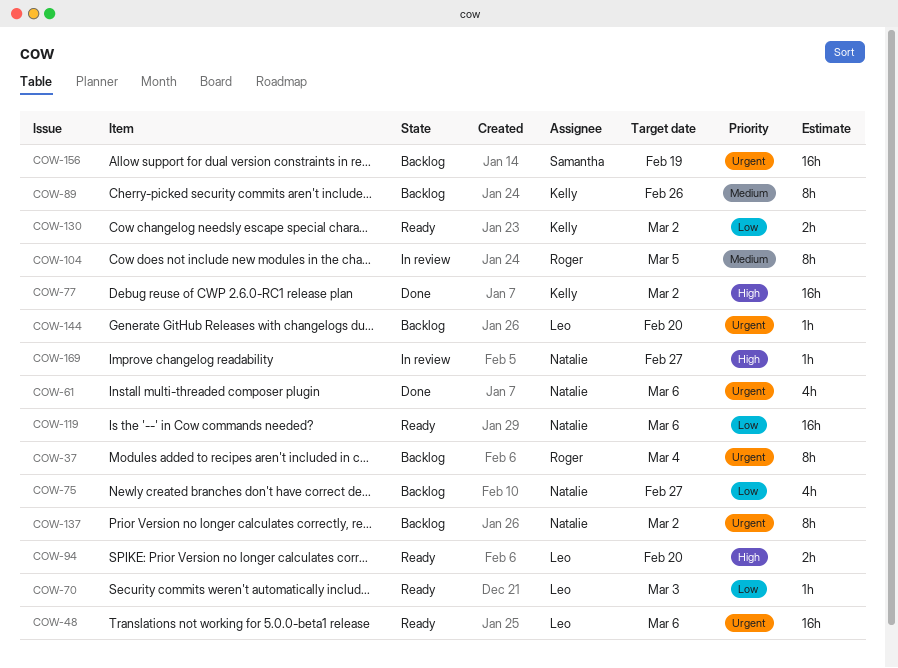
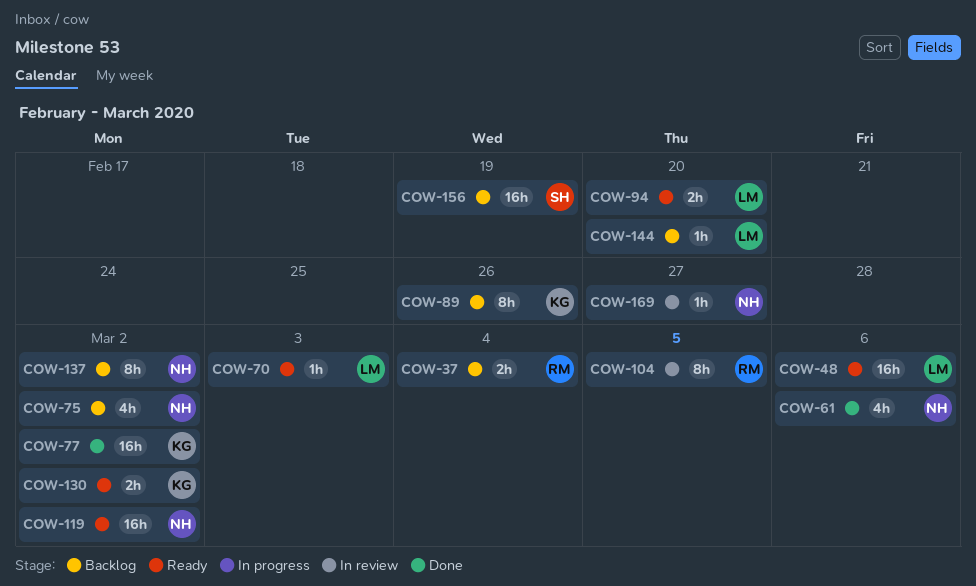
COW-37, estimate: 8h -> 2h
COW-75, due: Feb 27 -> Mar 2
COW-119, due: Mar 6 -> Mar 2

